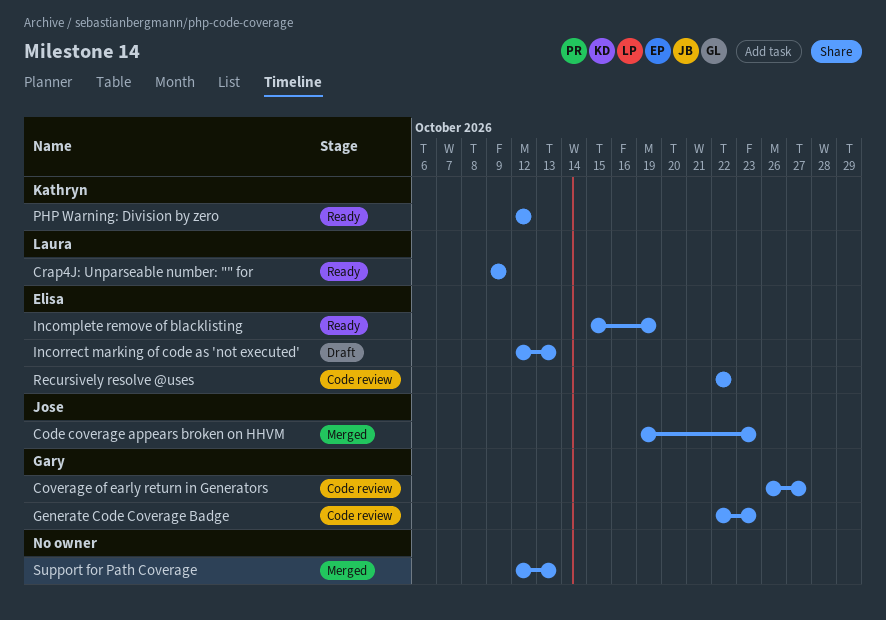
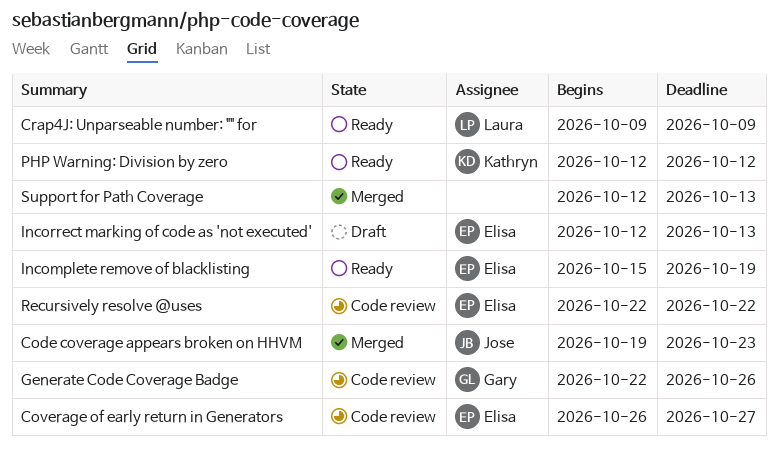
Coverage of early return in Generators, owner: Gary -> Elisa
Generate Code Coverage Badge, due: Oct 23 -> Oct 26

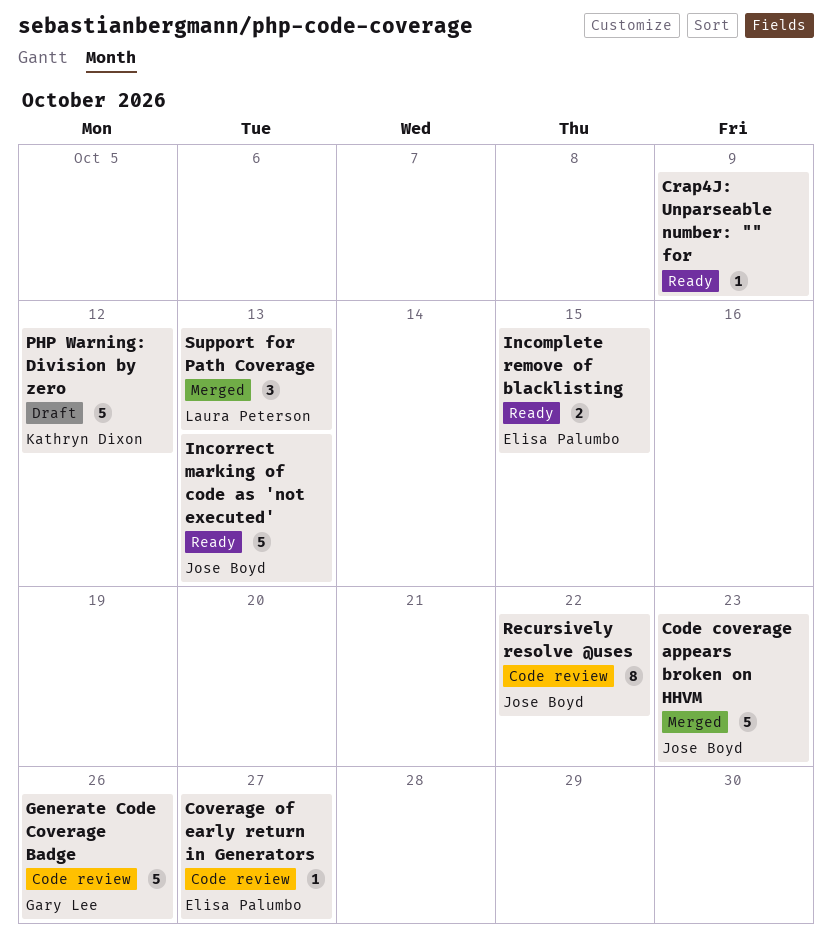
Crap4J: Unparseable number: "" for, owner: Laura Peterson -> none
Incomplete remove of blacklisting, due: Oct 19 -> Oct 15
Incorrect marking of code as 'not executed', status: Draft -> Ready
Incorrect marking of code as 'not executed', owner: Elisa Palumbo -> Jose Boyd
PHP Warning: Division by zero, status: Ready -> Draft
Recursively resolve @uses, owner: Elisa Palumbo -> Jose Boyd
Support for Path Coverage, owner: none -> Laura Peterson

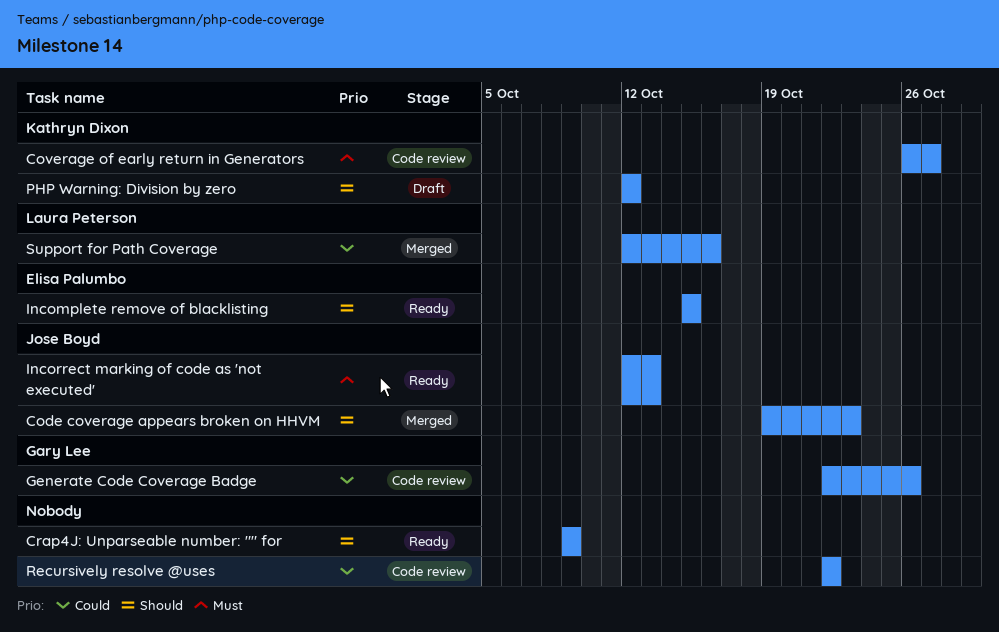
Coverage of early return in Generators, owner: Elisa Palumbo -> Kathryn Dixon
Recursively resolve @uses, owner: Jose Boyd -> none
Support for Path Coverage, due: Oct 13 -> Oct 16

